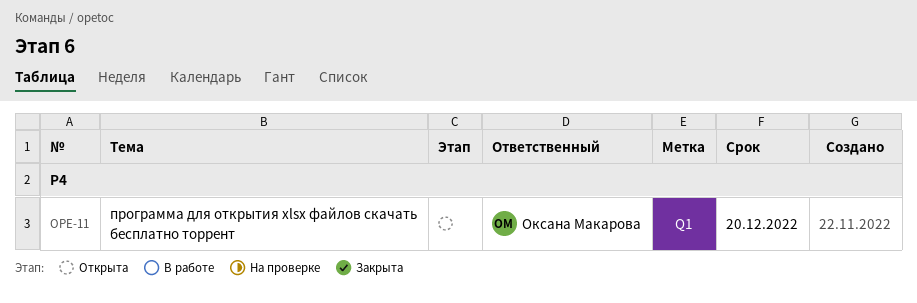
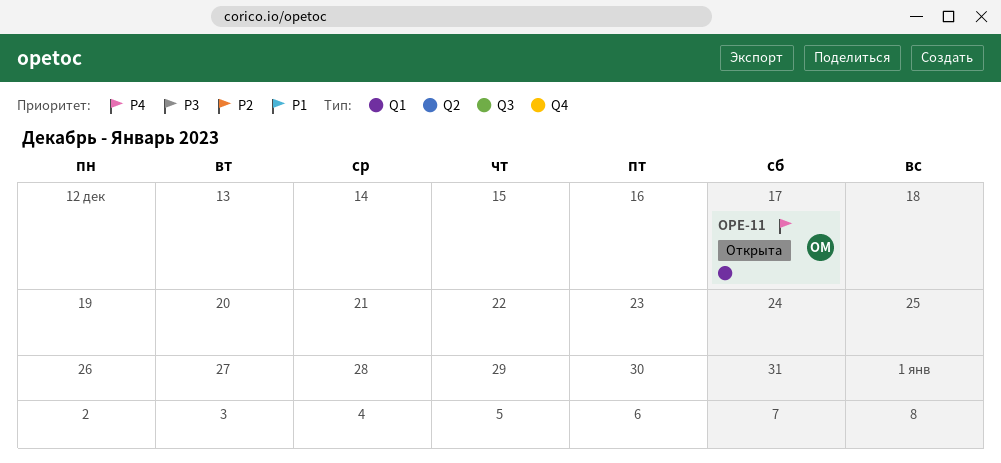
OPE-11, due: Dec 20 -> Dec 17

